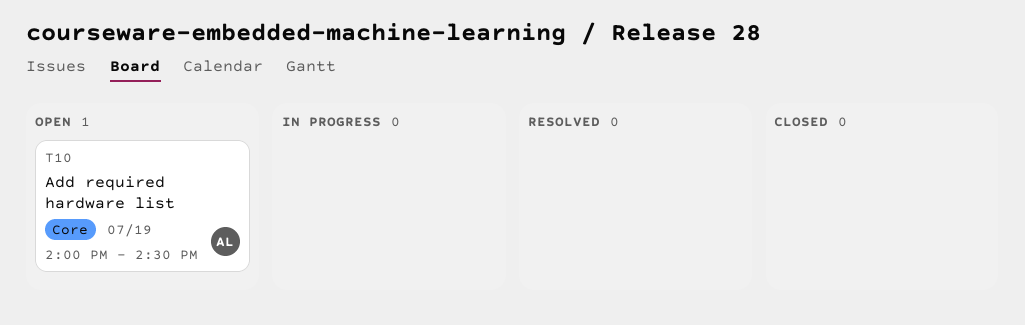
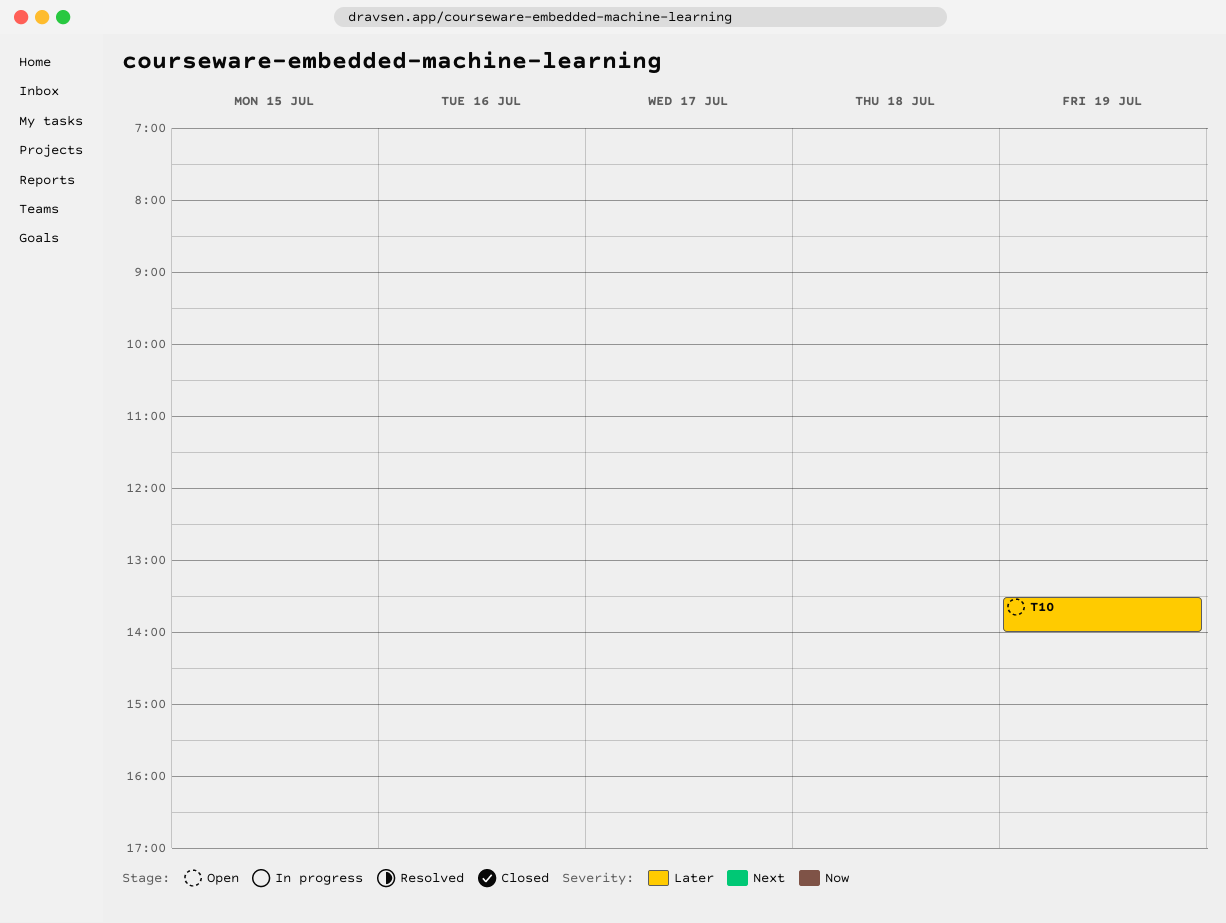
T10, begins: 14:00 -> 13:30
T10, ends: 14:30 -> 14:00

